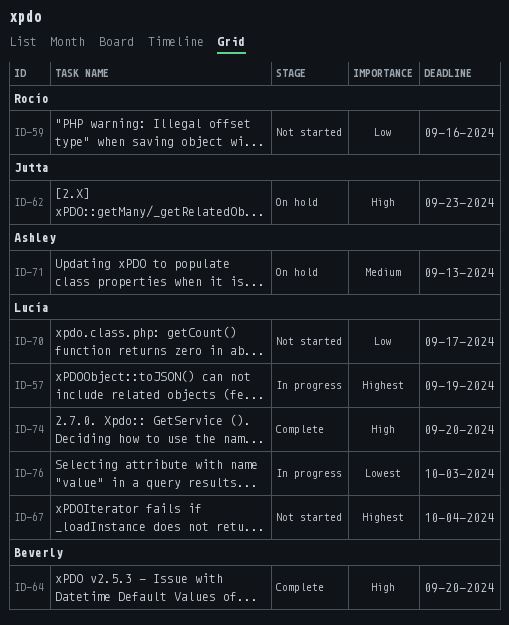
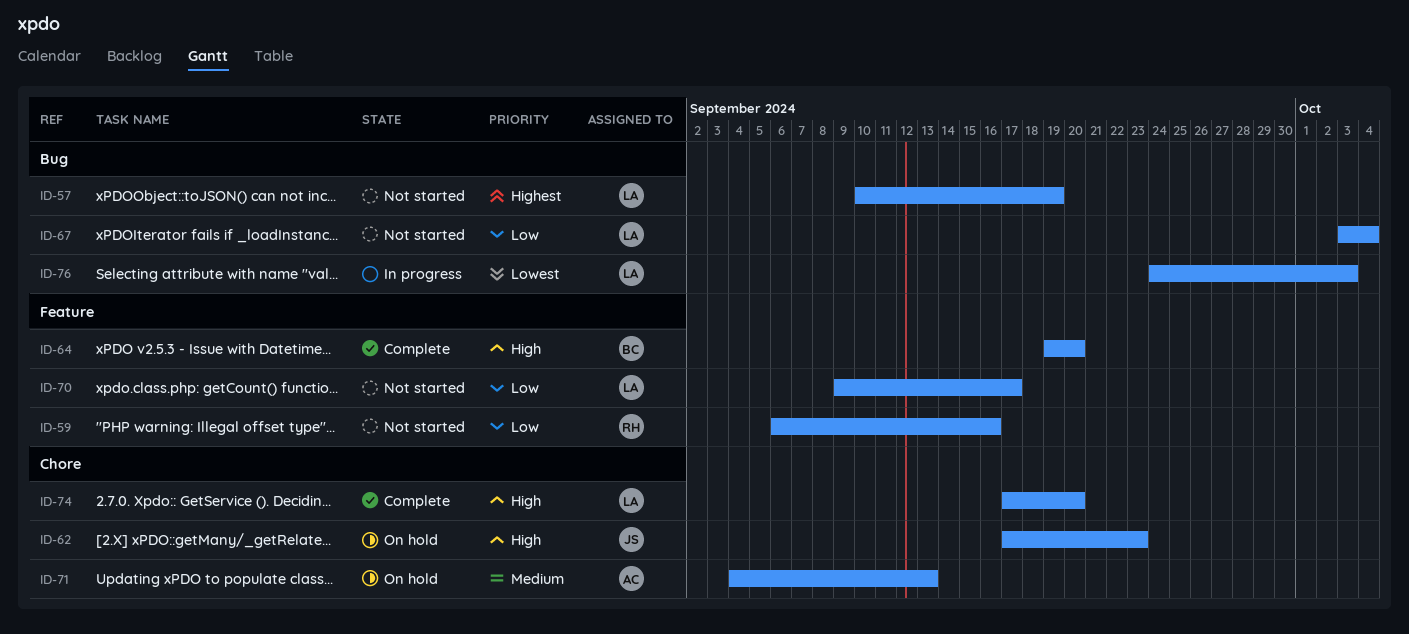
ID-57, status: In progress -> Not started
ID-67, priority: Highest -> Low

